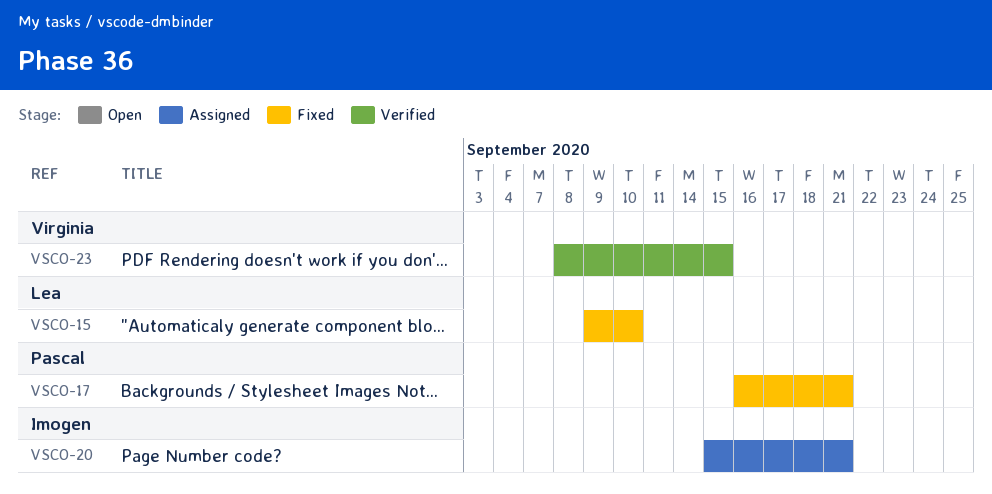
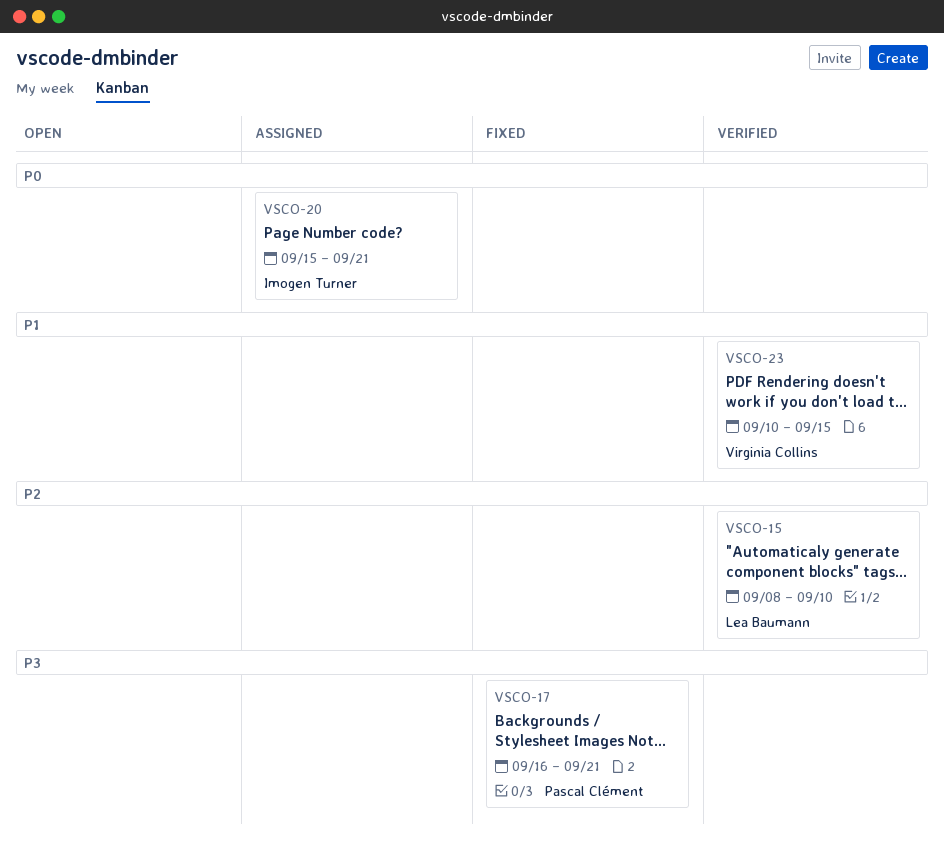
VSCO-15, status: Fixed -> Verified
VSCO-15, start: Sep 9 -> Sep 8
VSCO-23, start: Sep 8 -> Sep 10

